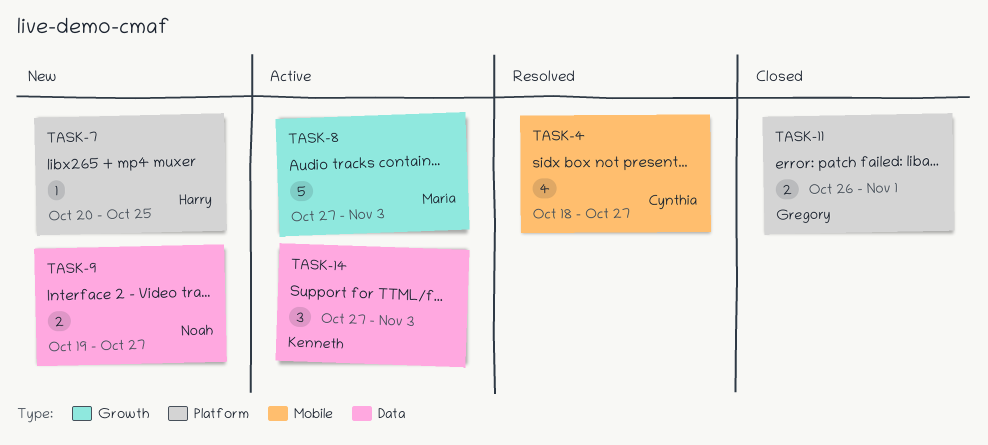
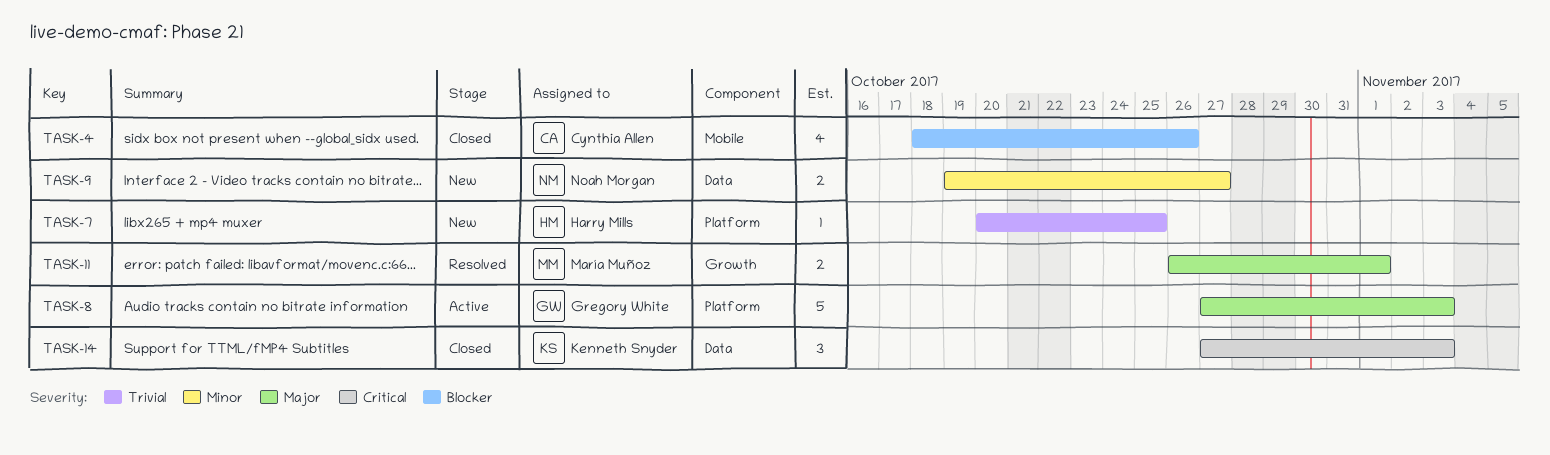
TASK-4, status: Resolved -> Closed
TASK-4, due: Oct 27 -> Oct 26
TASK-8, owner: María Muñoz -> Gregory White
TASK-8, label: Growth -> Platform
TASK-11, status: Closed -> Resolved
TASK-11, owner: Gregory White -> María Muñoz
TASK-11, label: Platform -> Growth
TASK-14, status: Active -> Closed

